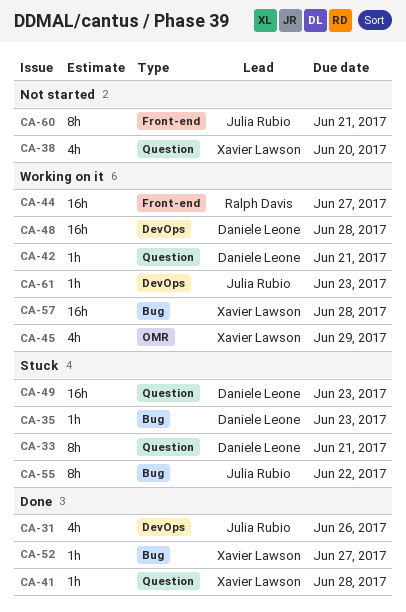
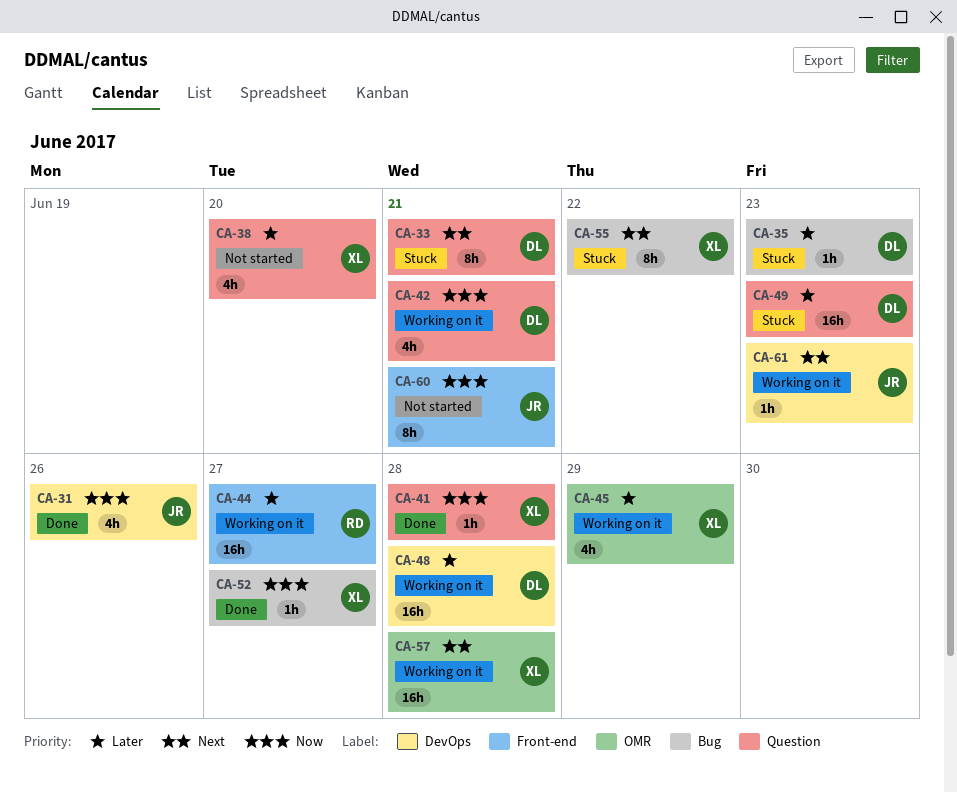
CA-42, estimate: 1h -> 4h
CA-55, owner: Julia Rubio -> Xavier Lawson
CA-57, label: Bug -> OMR

